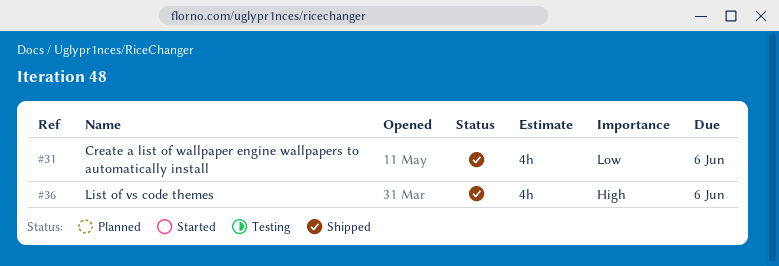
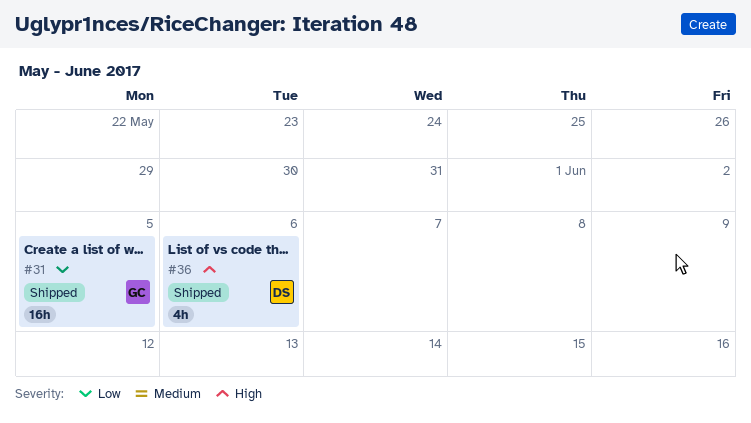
#31, estimate: 4h -> 16h
#31, due: Jun 6 -> Jun 5

